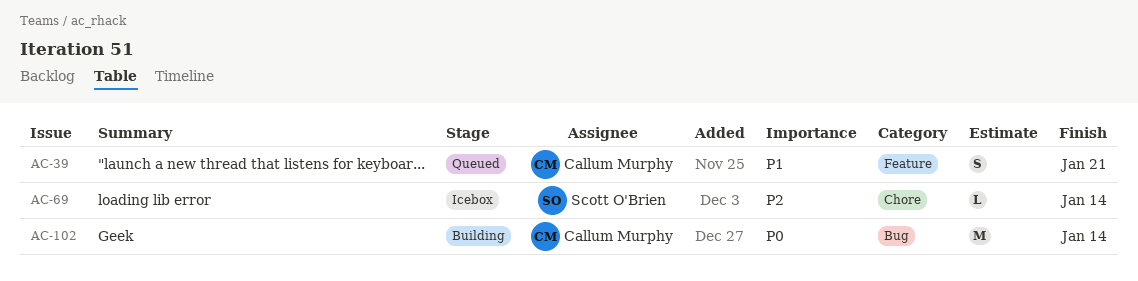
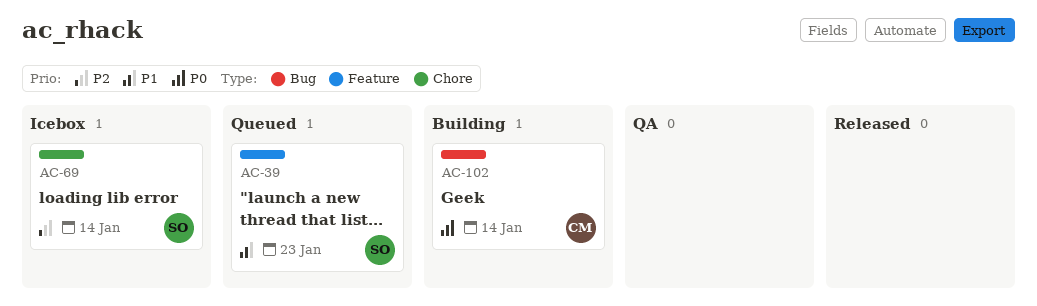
AC-39, owner: Callum Murphy -> Scott O'Brien
AC-39, due: Jan 21 -> Jan 23

